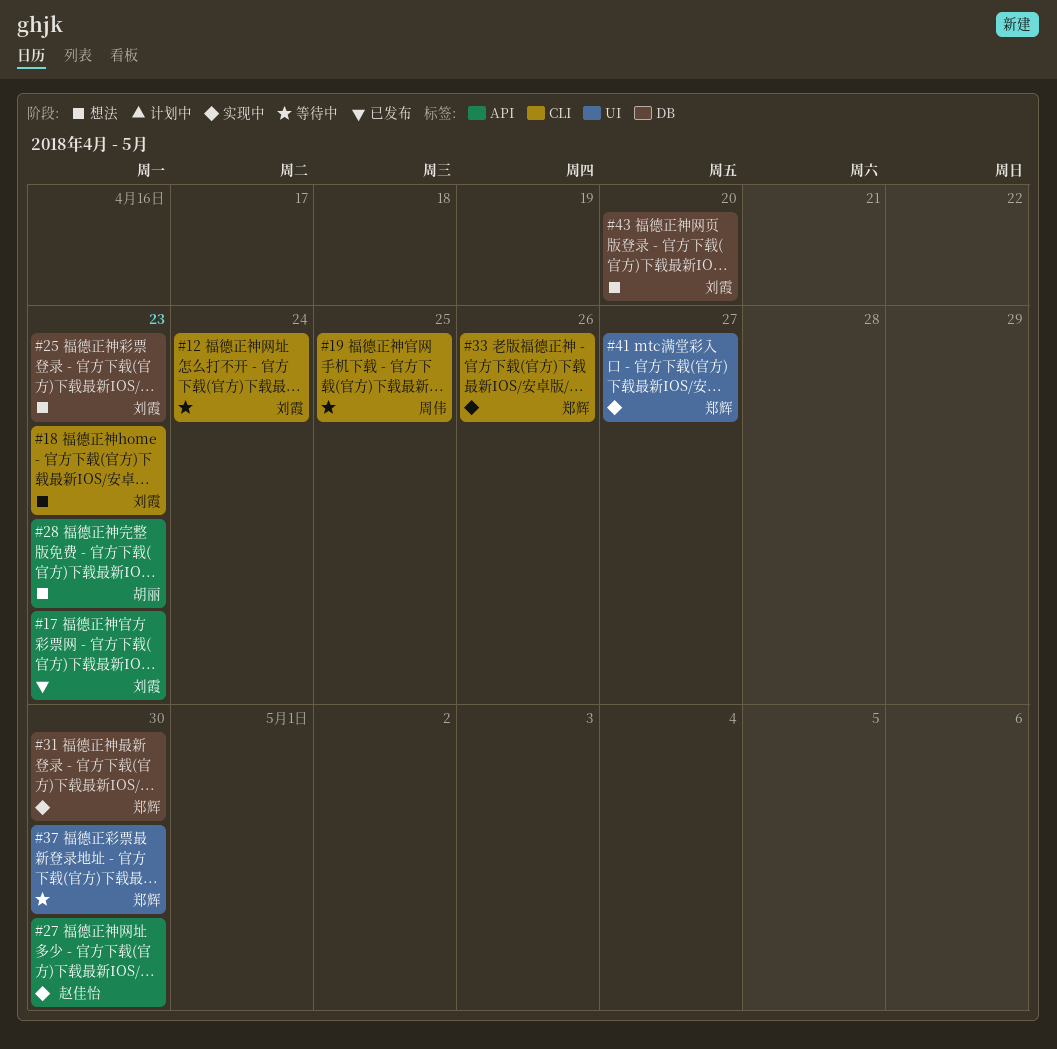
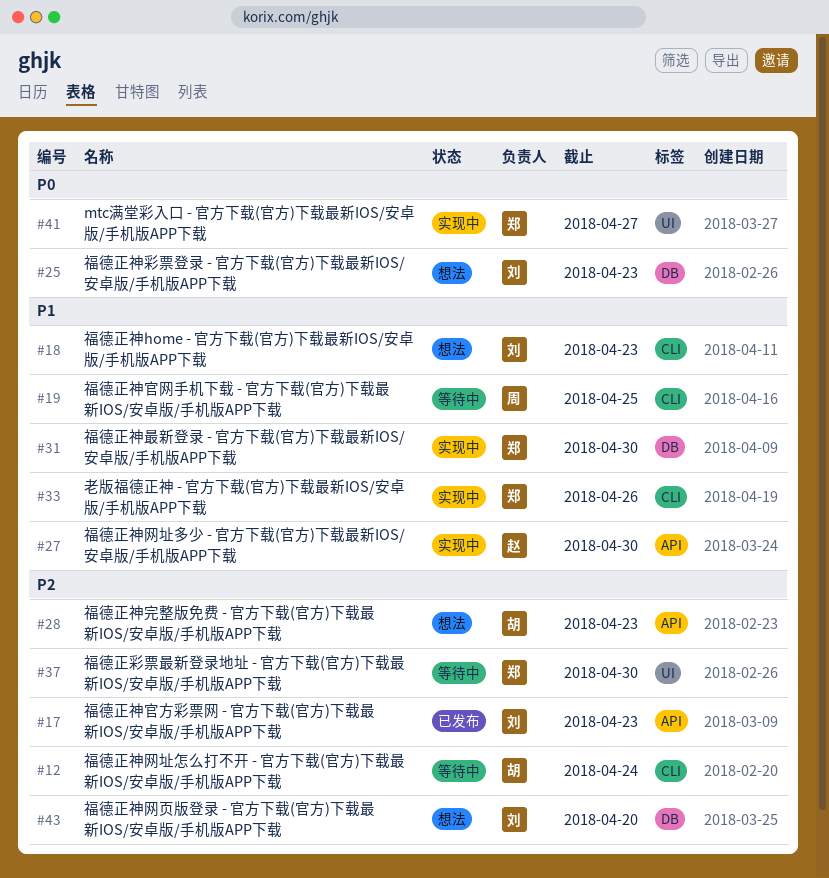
#12, owner: 刘霞 -> 胡丽

